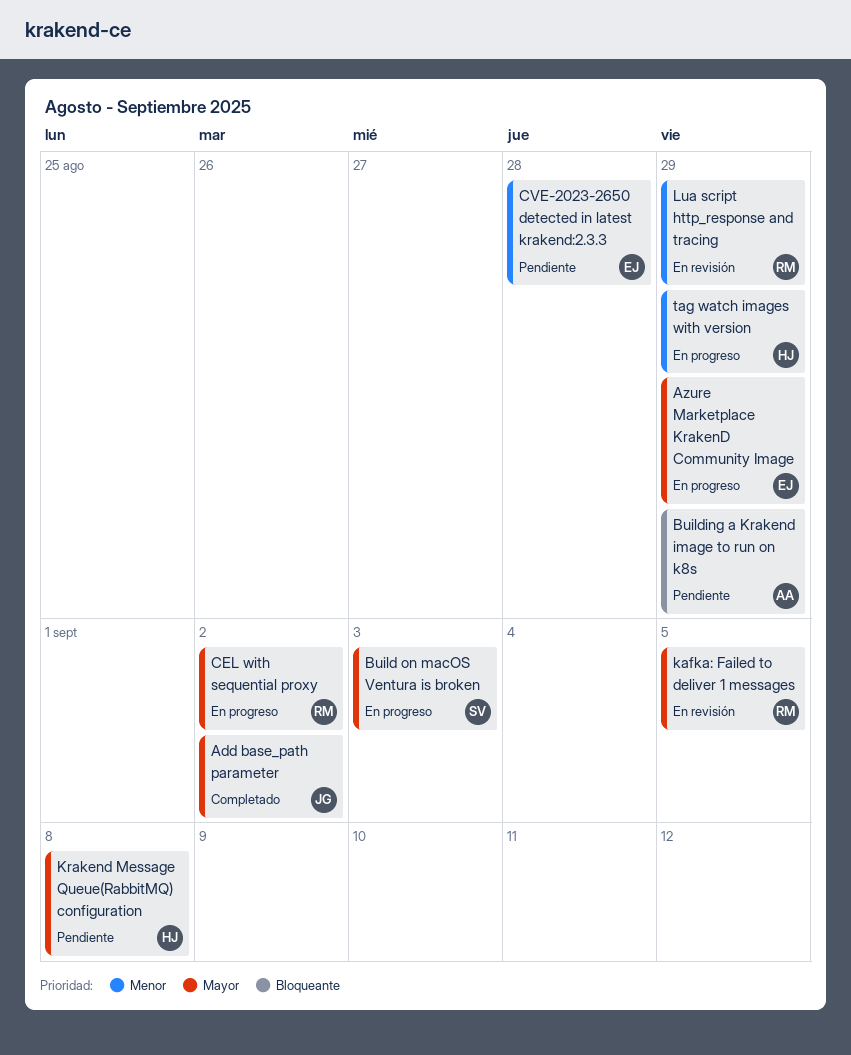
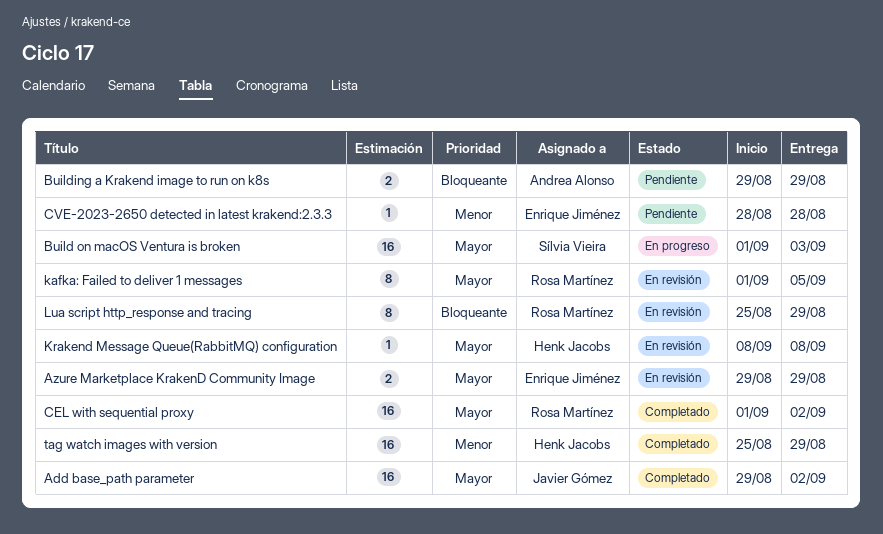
Azure Marketplace KrakenD Community Image, status: En progreso -> En revisión
CEL with sequential proxy, status: En progreso -> Completado
Krakend Message Queue(RabbitMQ) configuration, status: Pendiente -> En revisión
Lua script http_response and tracing, priority: Menor -> Bloqueante
tag watch images with version, status: En progreso -> Completado

